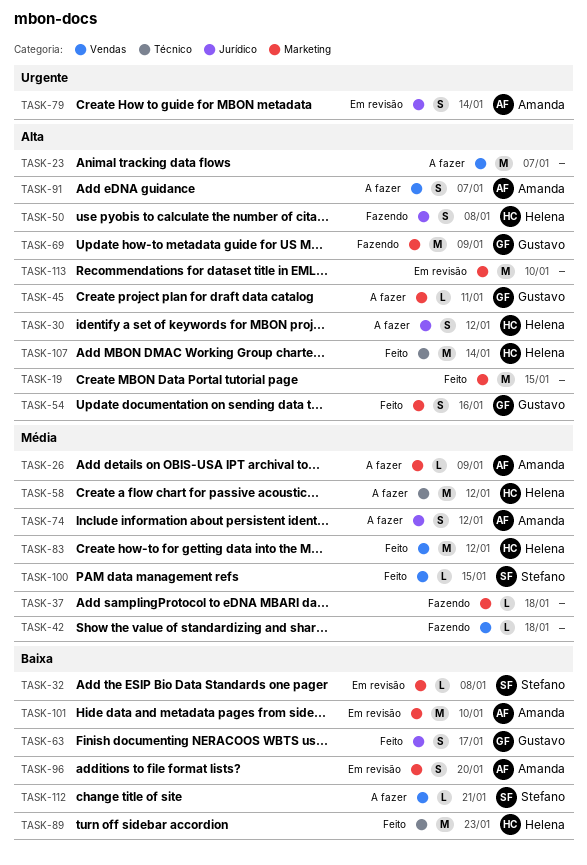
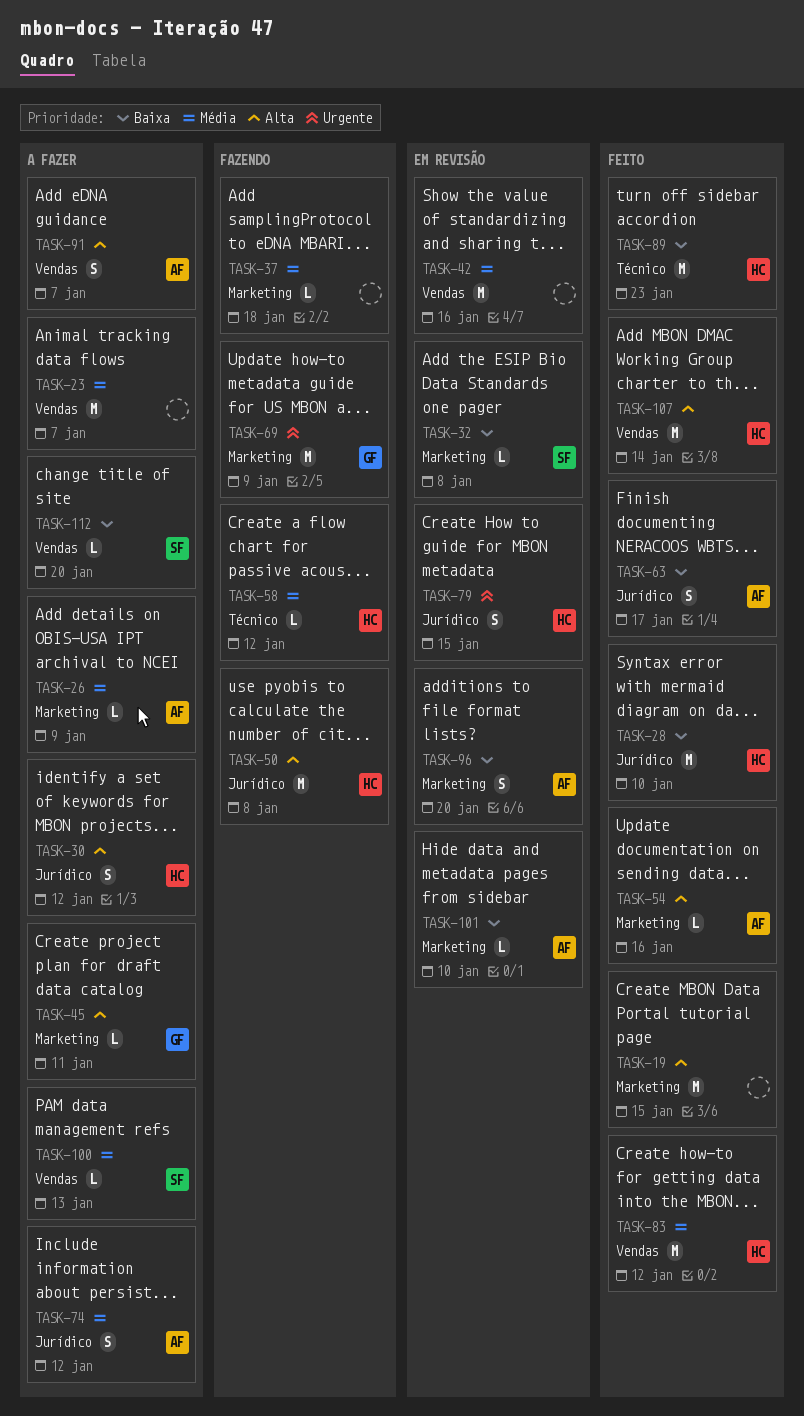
TASK-23, priority: Alta -> Média
TASK-28: none -> present
TASK-42, status: Fazendo -> Em revisão
TASK-42, estimate: L -> M
TASK-42, due: Jan 18 -> Jan 16
TASK-50, estimate: S -> M
TASK-54, owner: Gustavo -> Amanda
TASK-54, estimate: S -> L
TASK-58, status: A fazer -> Fazendo
TASK-58, estimate: M -> L
TASK-63, owner: Gustavo -> Amanda
TASK-69, priority: Alta -> Urgente
TASK-79, owner: Amanda -> Helena
TASK-79, due: Jan 14 -> Jan 15
TASK-100, status: Feito -> A fazer
TASK-100, due: Jan 15 -> Jan 13
TASK-101, estimate: M -> L
TASK-107, label: Técnico -> Vendas
TASK-112, due: Jan 21 -> Jan 20
TASK-113: present -> none

